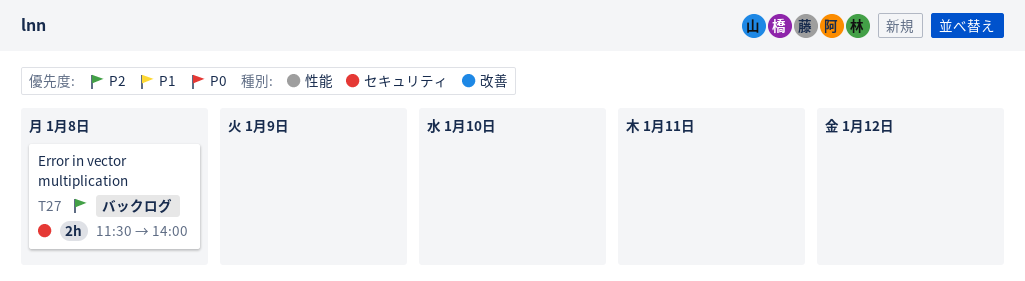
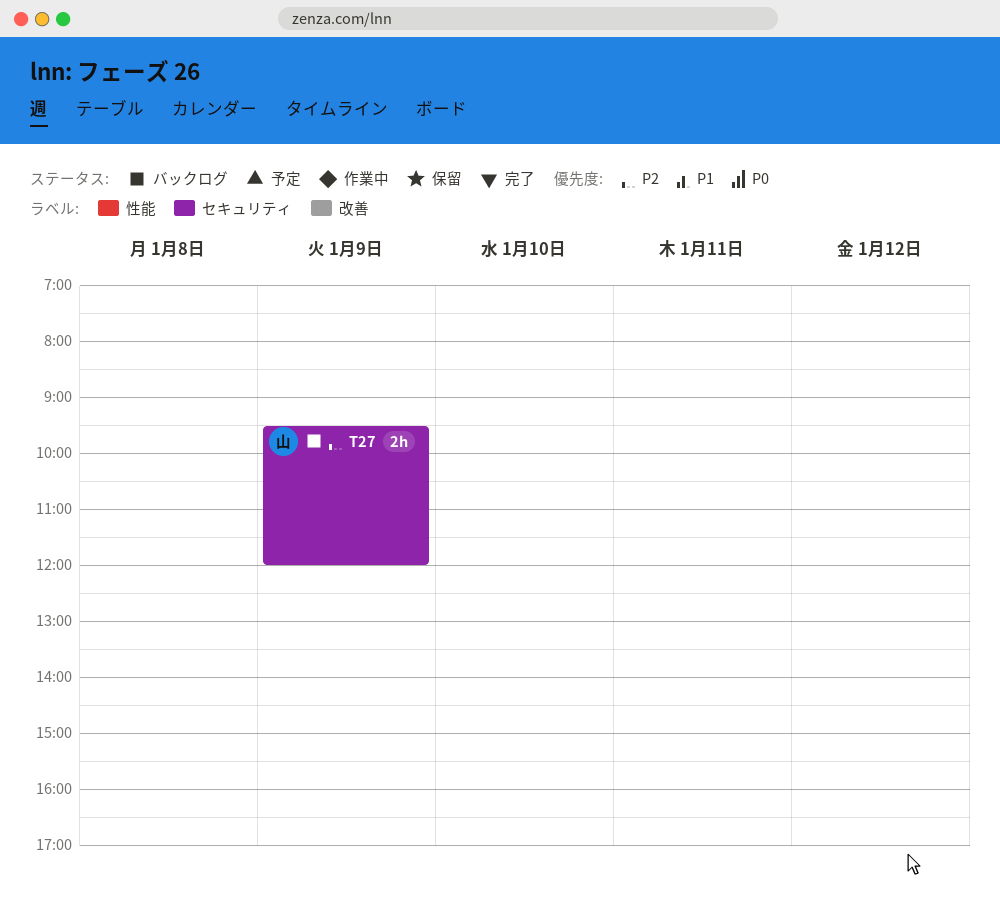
T27, day: Jan 8 -> Jan 9
T27, begins: 11:30 -> 09:30
T27, ends: 14:00 -> 12:00

